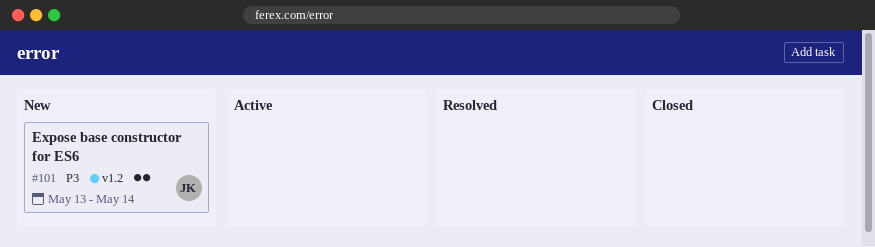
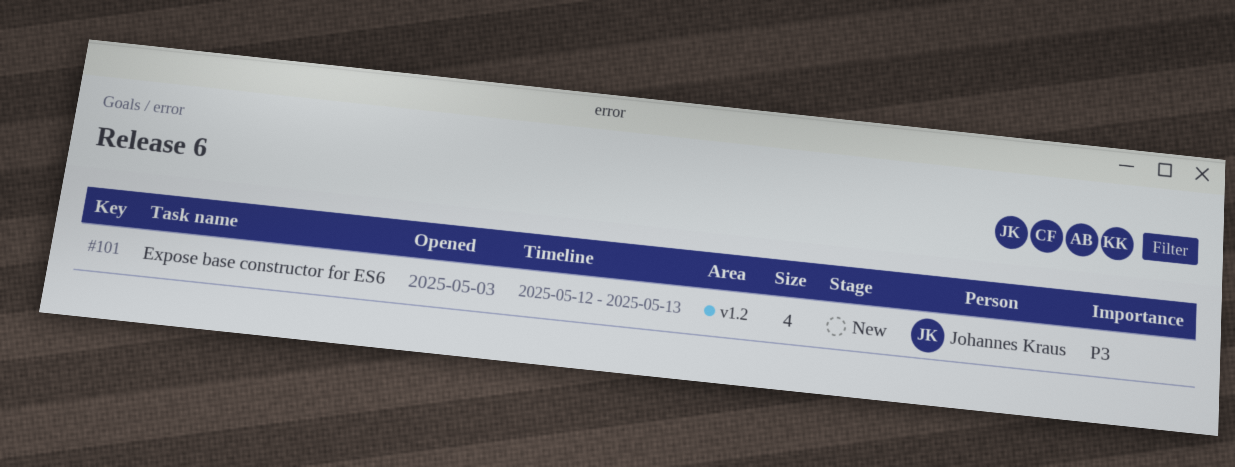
#101, estimate: 2 -> 4
#101, start: May 13 -> May 12
#101, due: May 14 -> May 13

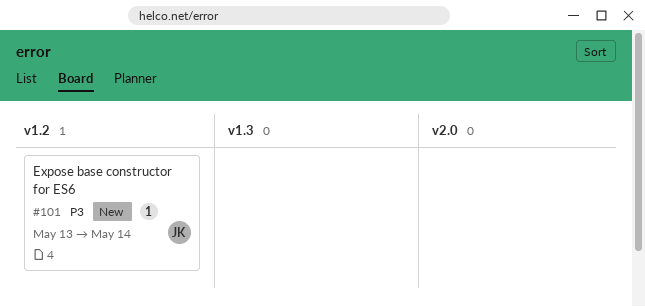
#101, estimate: 4 -> 1
#101, start: May 12 -> May 13
#101, due: May 13 -> May 14

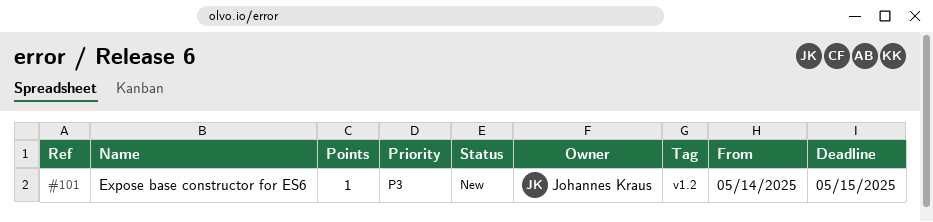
#101, start: May 13 -> May 14
#101, due: May 14 -> May 15

